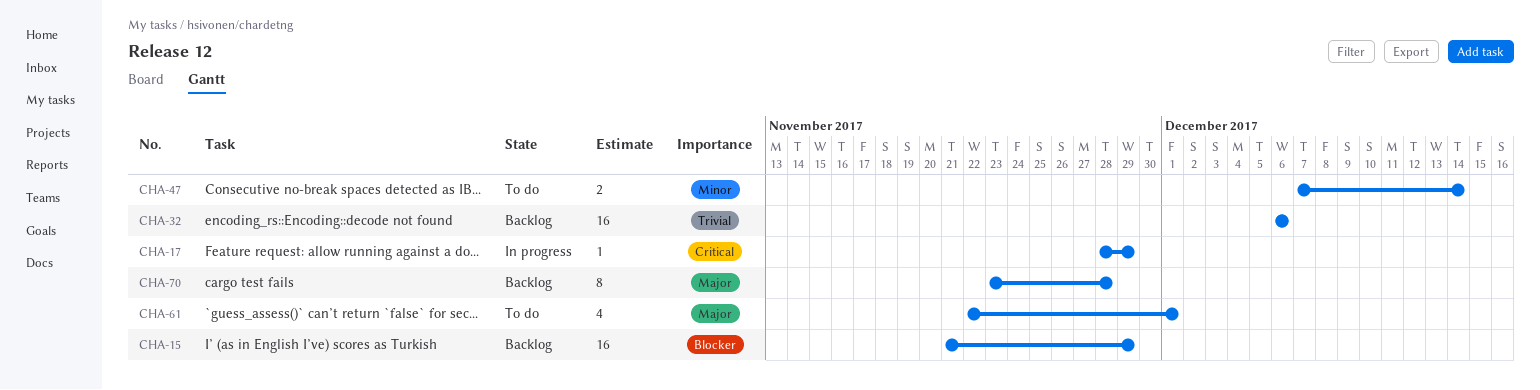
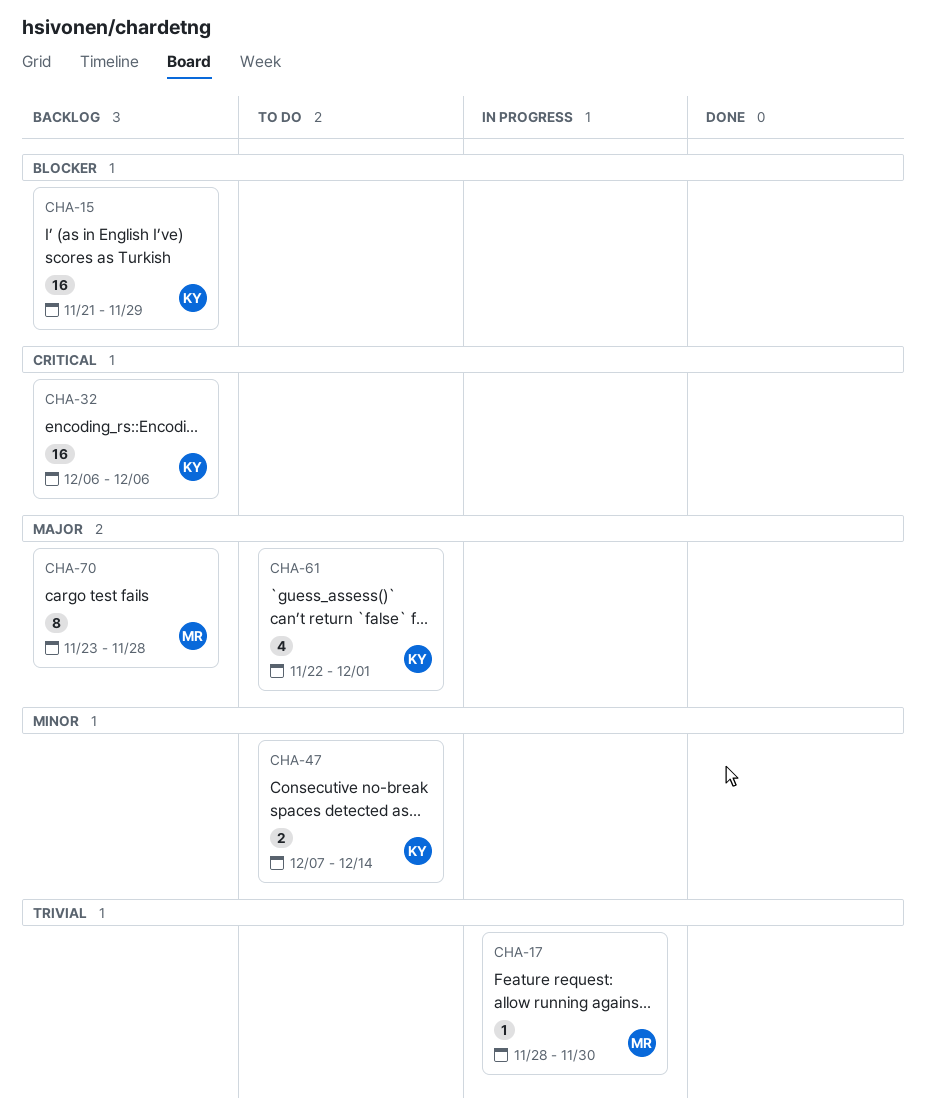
CHA-17, priority: Critical -> Trivial
CHA-17, due: Nov 29 -> Nov 30
CHA-32, priority: Trivial -> Critical

